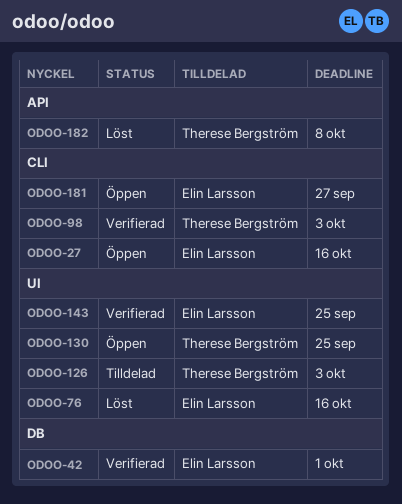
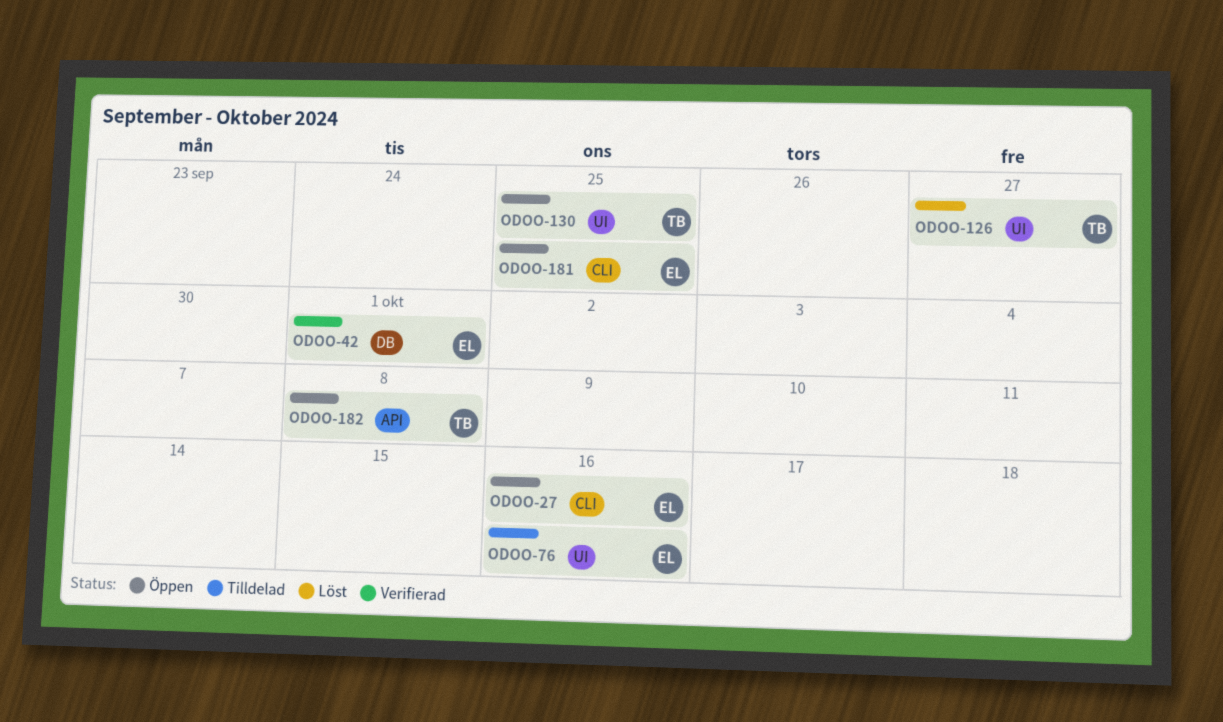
ODOO-76, status: Löst -> Tilldelad
ODOO-98: present -> none
ODOO-126, status: Tilldelad -> Löst
ODOO-126, due: Oct 3 -> Sep 27
ODOO-143: present -> none
ODOO-181, due: Sep 27 -> Sep 25
ODOO-182, status: Löst -> Öppen

